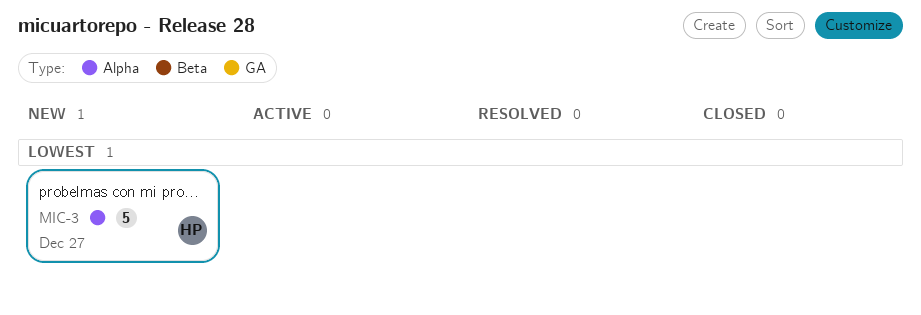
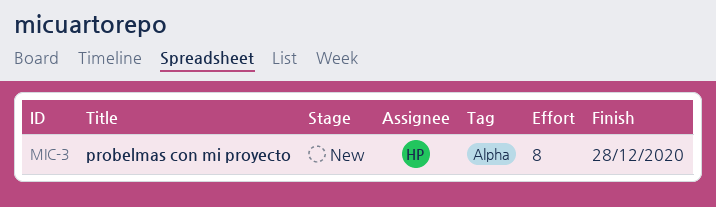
MIC-3, estimate: 5 -> 8
MIC-3, due: Dec 27 -> Dec 28

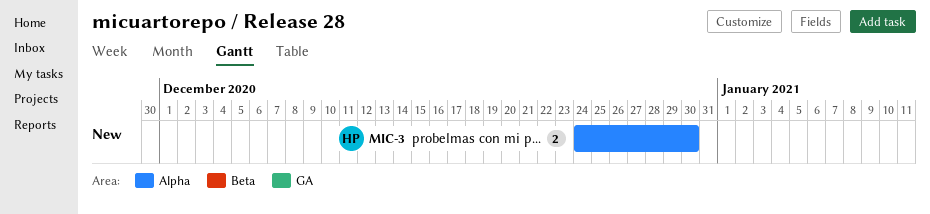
MIC-3, estimate: 8 -> 2
MIC-3, due: Dec 28 -> Dec 30

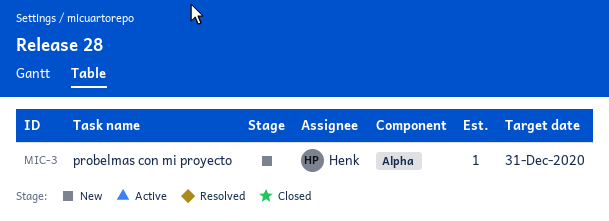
MIC-3, estimate: 2 -> 1
MIC-3, due: Dec 30 -> Dec 31

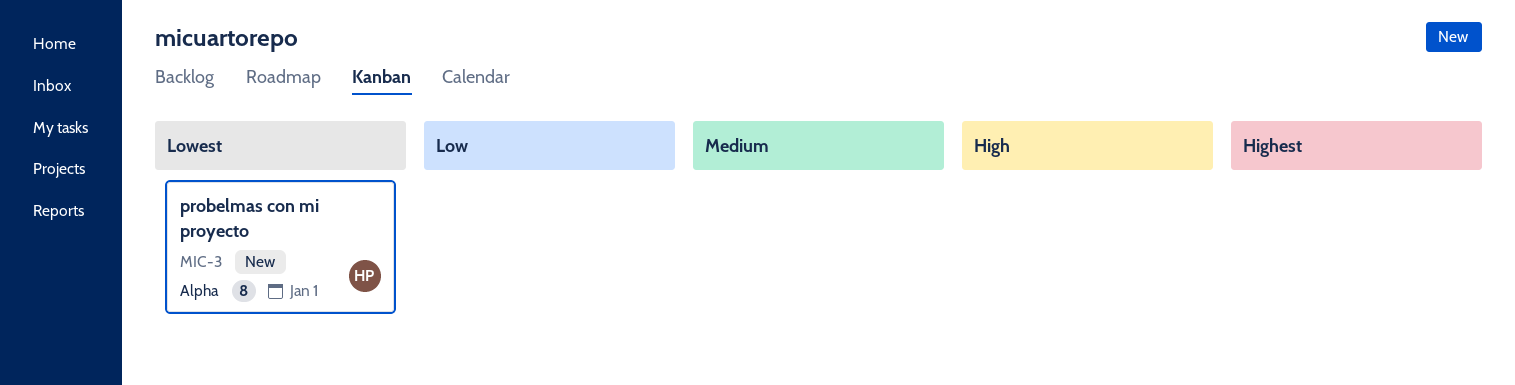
MIC-3, estimate: 1 -> 8
MIC-3, due: Dec 31 -> Jan 1

